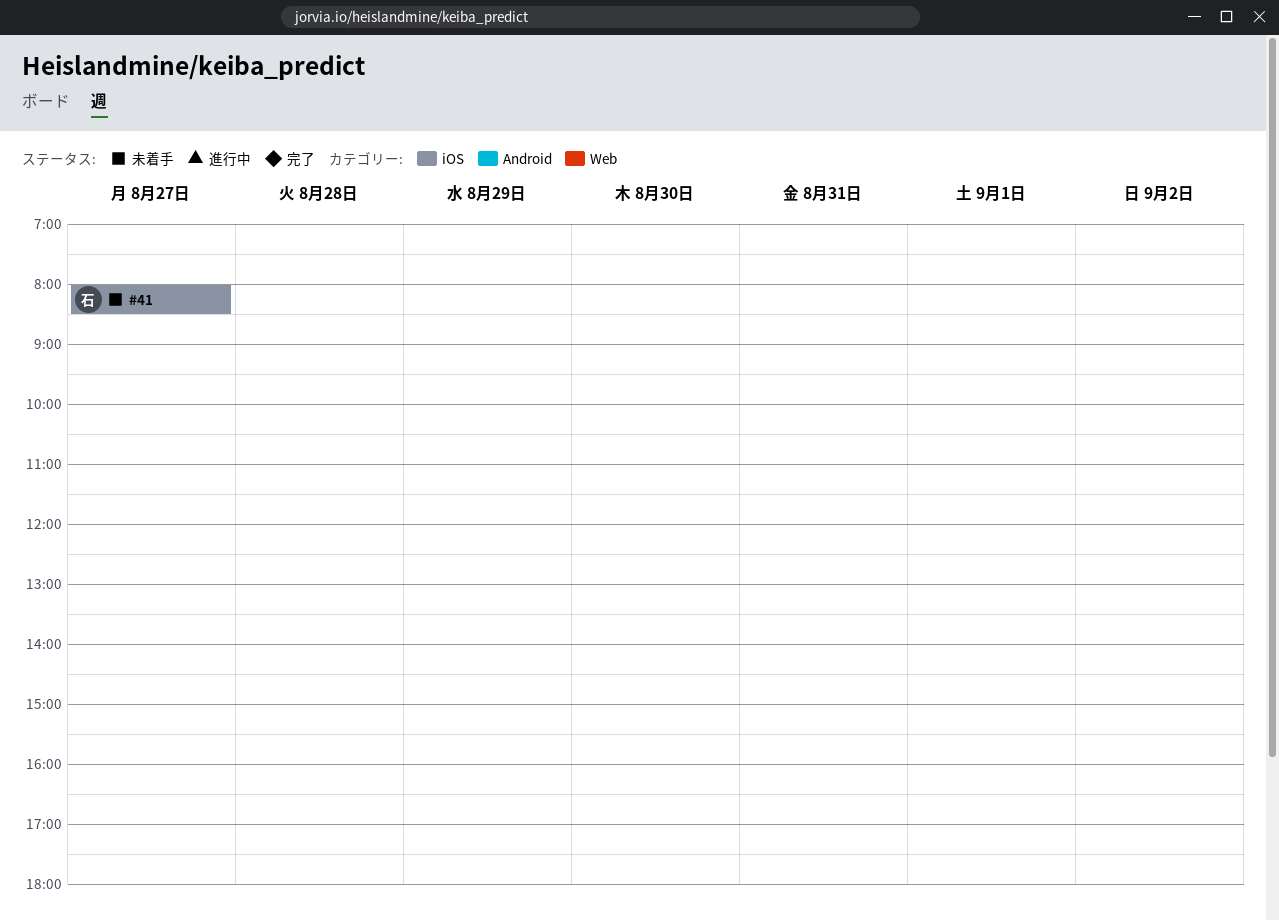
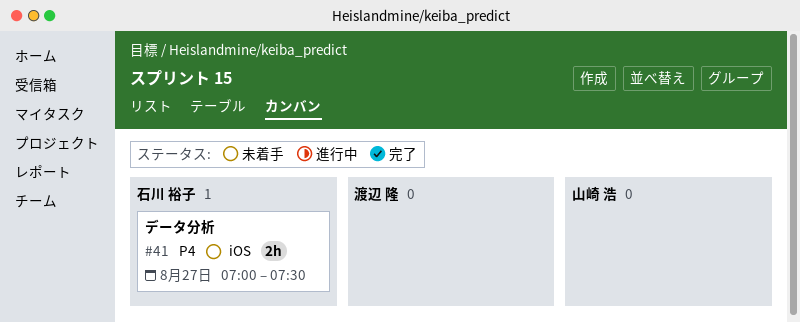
#41, begins: 08:00 -> 07:00
#41, ends: 08:30 -> 07:30

